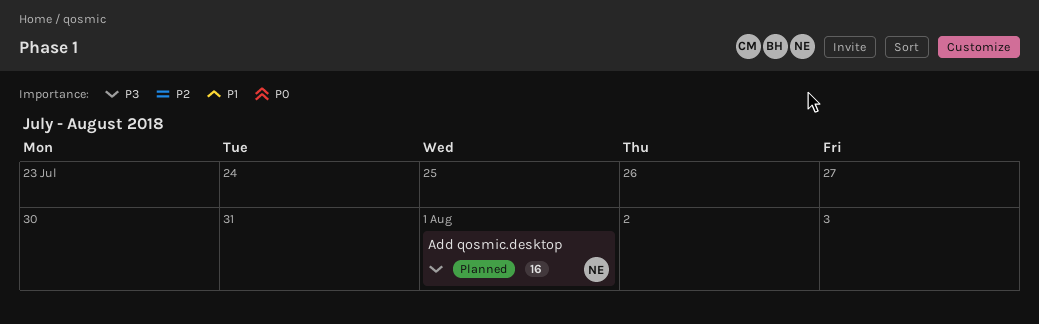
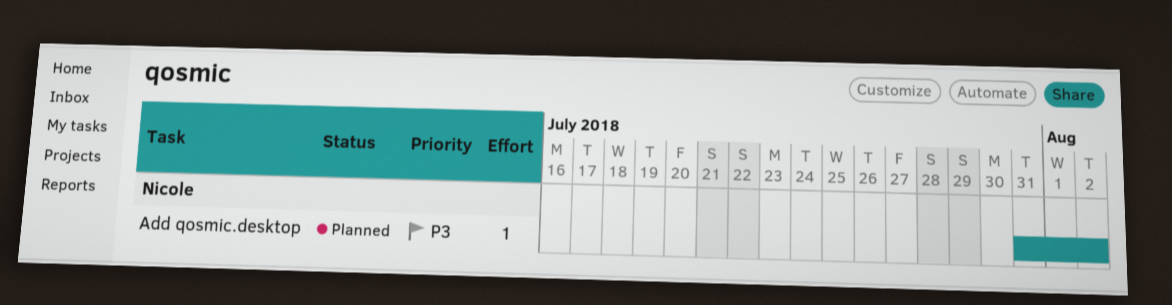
Add qosmic.desktop, estimate: 16 -> 1
Add qosmic.desktop, due: Aug 1 -> Aug 2

